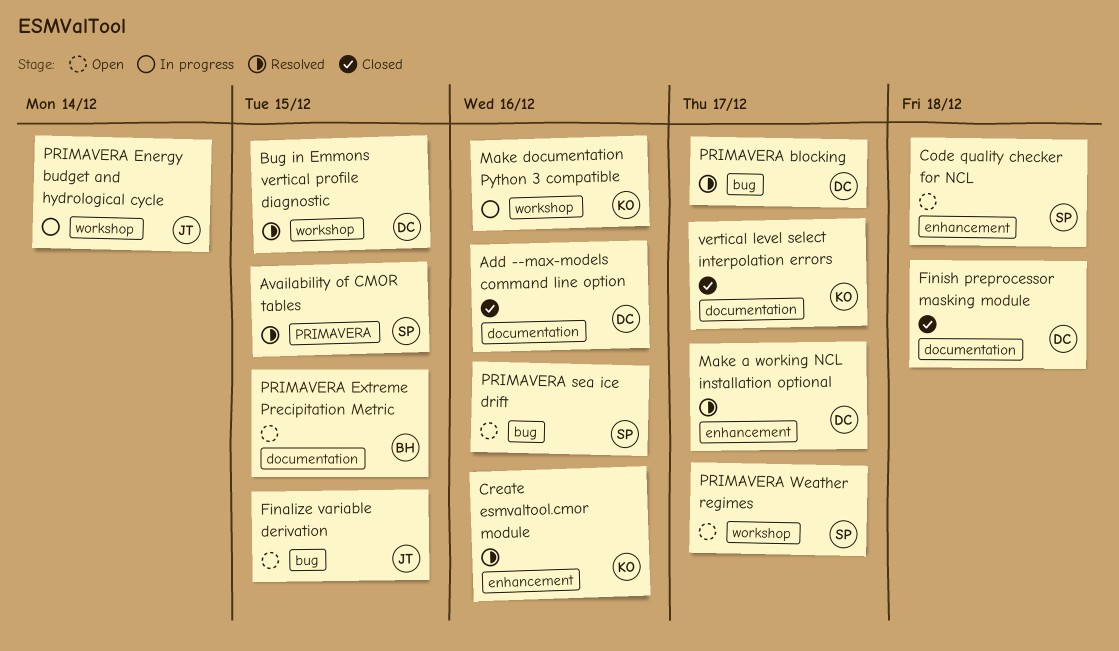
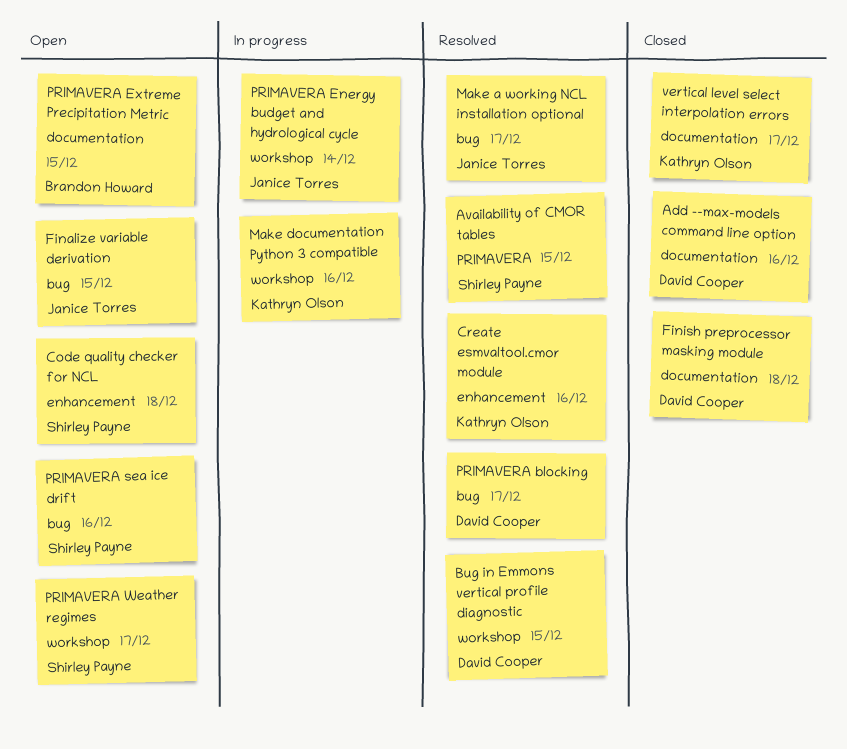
Make a working NCL installation optional, owner: David Cooper -> Janice Torres
Make a working NCL installation optional, label: enhancement -> bug

